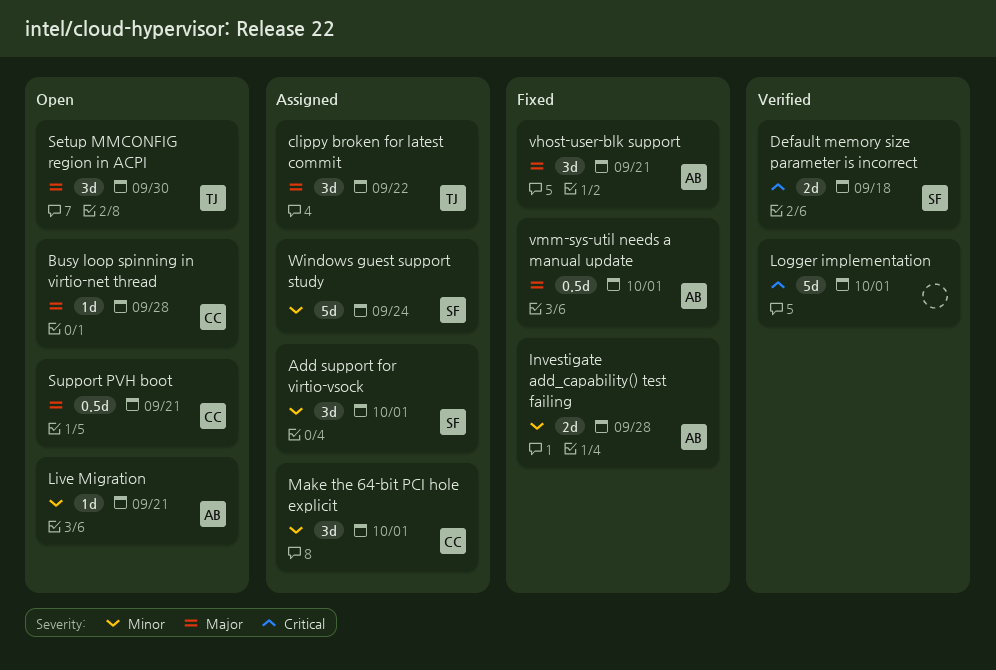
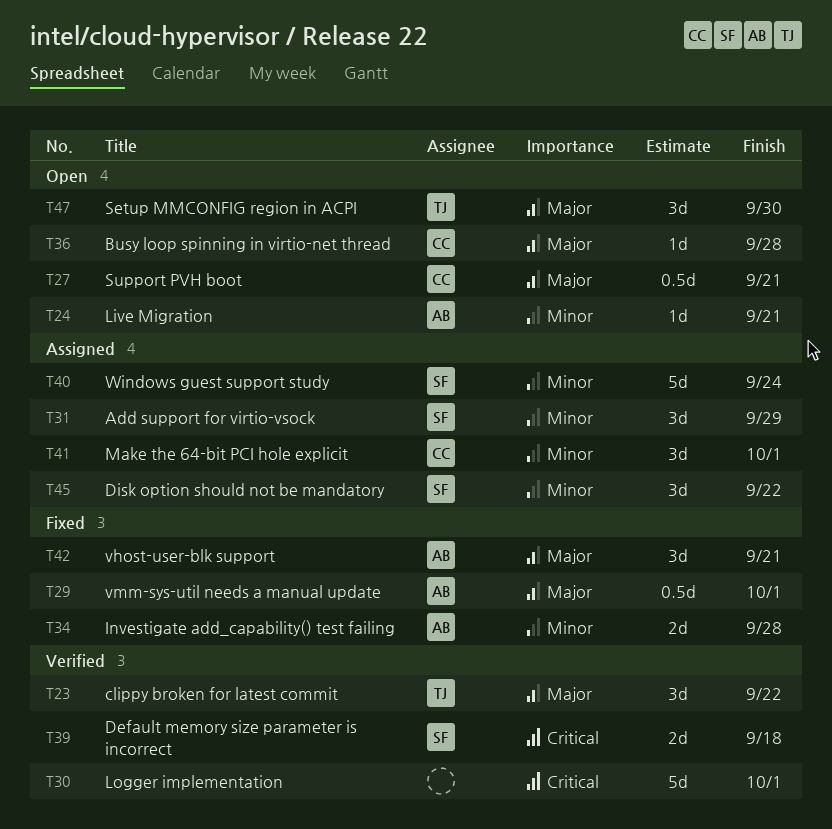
Add support for virtio-vsock, due: Oct 1 -> Sep 29
clippy broken for latest commit, status: Assigned -> Verified
Disk option should not be mandatory: none -> present

